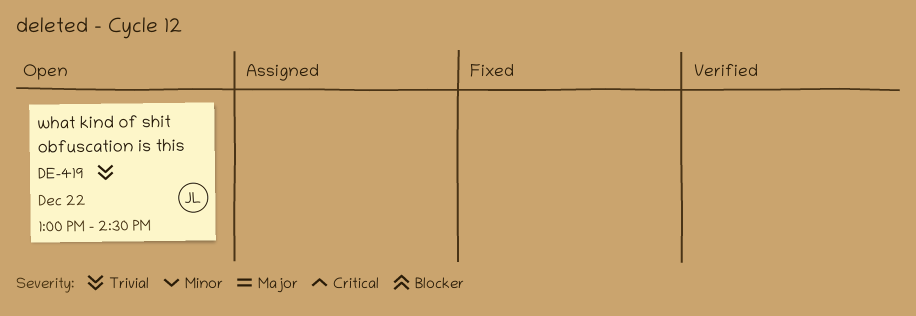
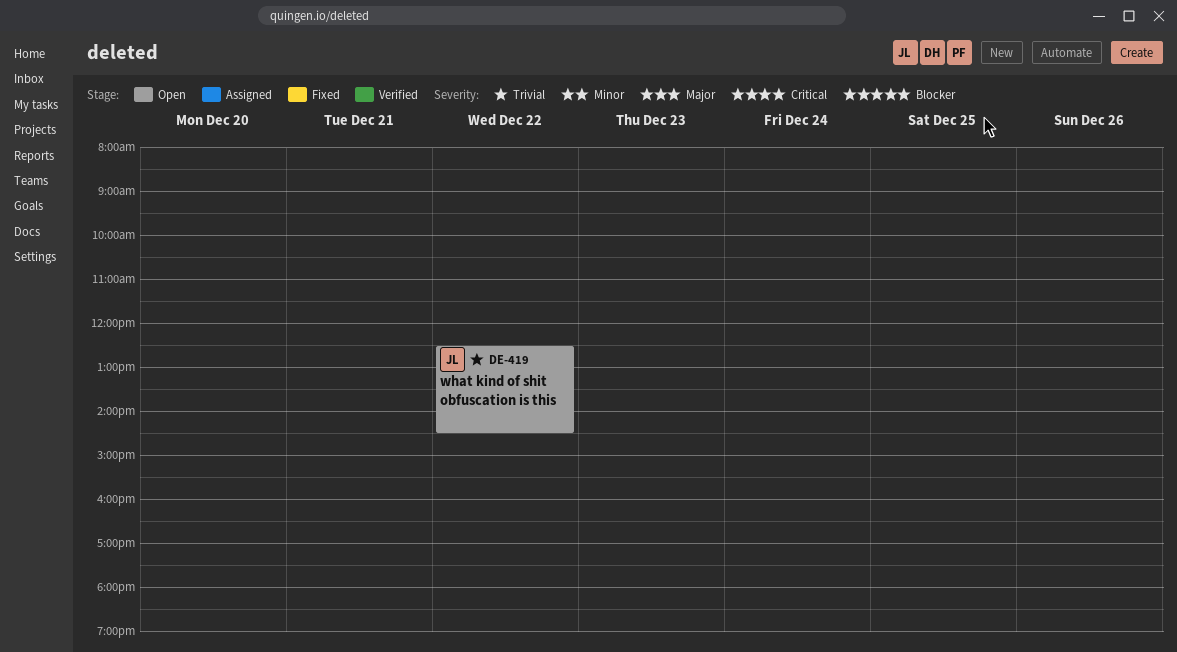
DE-419, begins: 13:00 -> 12:30

